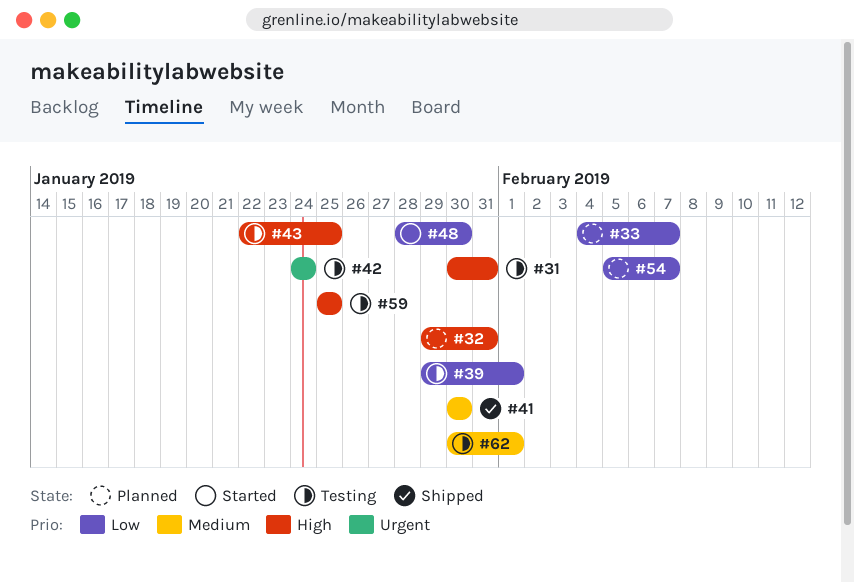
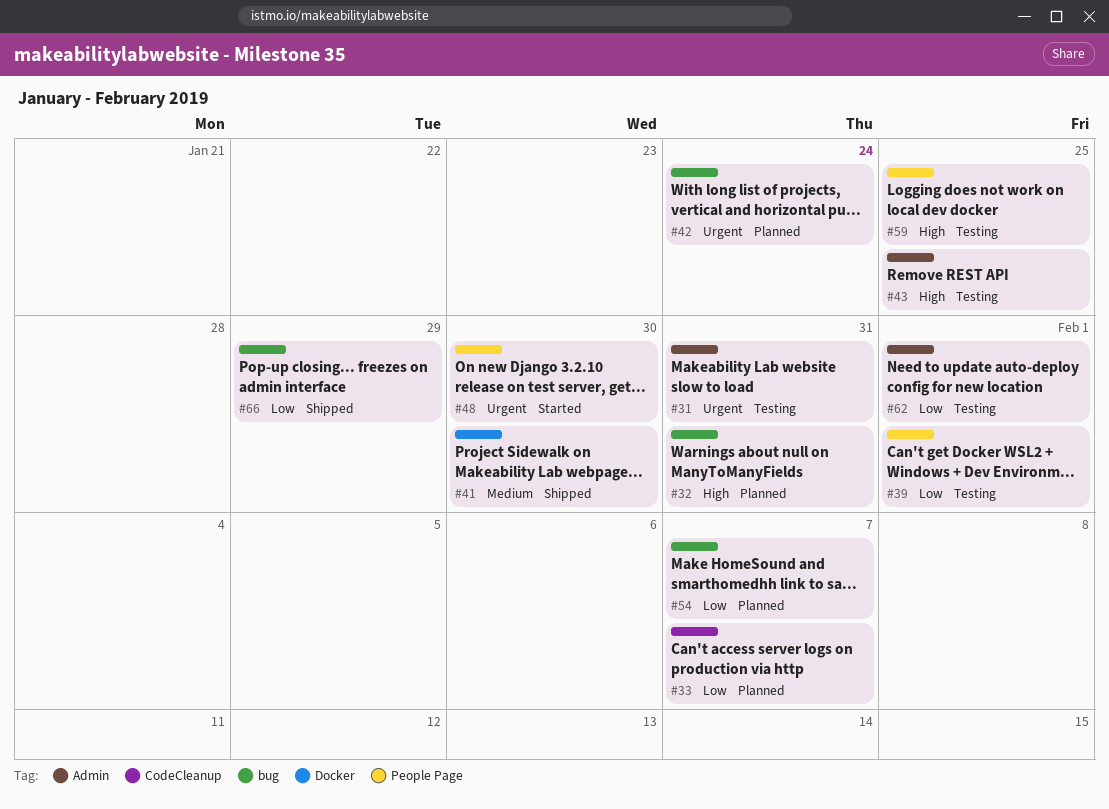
#31, priority: High -> Urgent
#42, status: Testing -> Planned
#48, priority: Low -> Urgent
#62, priority: Medium -> Low
#66: none -> present

